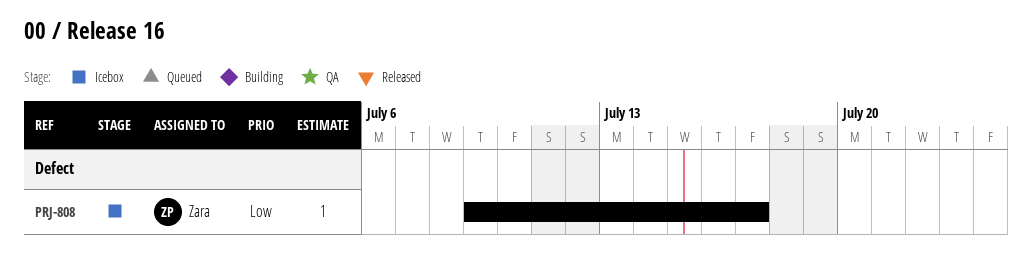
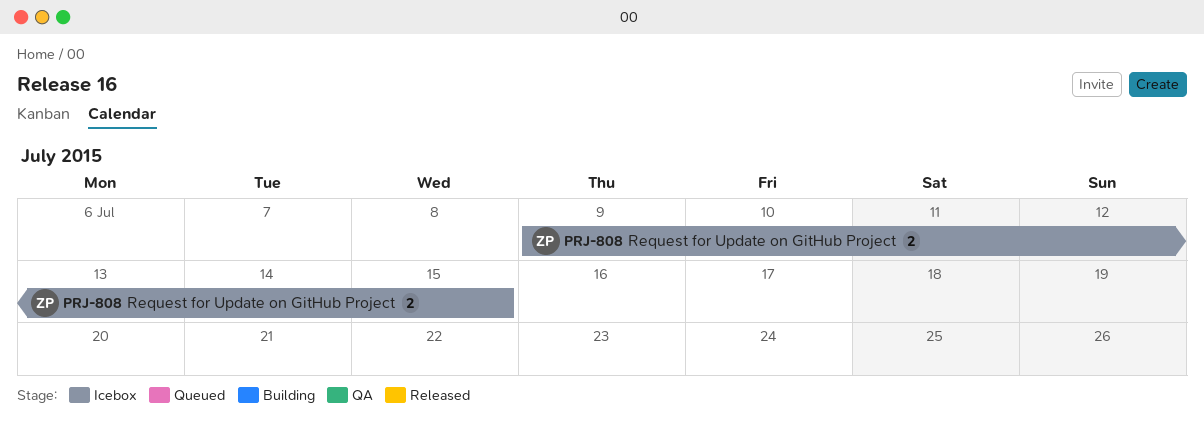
PRJ-808, estimate: 1 -> 2
PRJ-808, due: Jul 17 -> Jul 15

